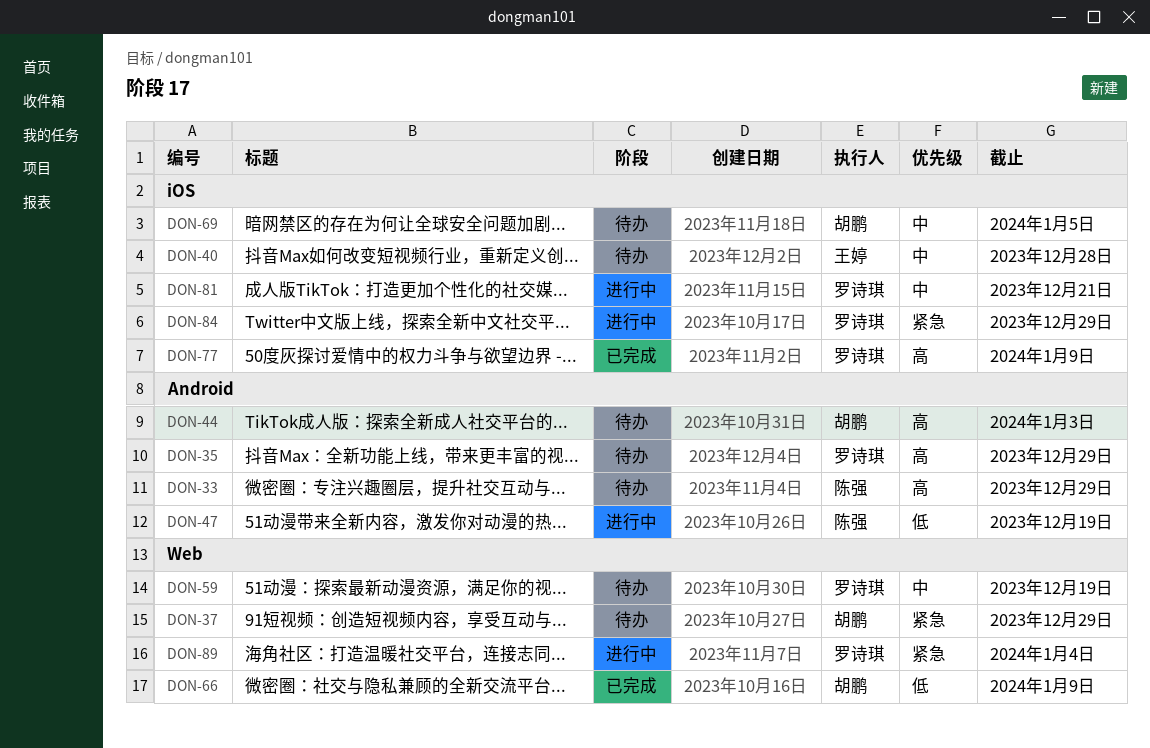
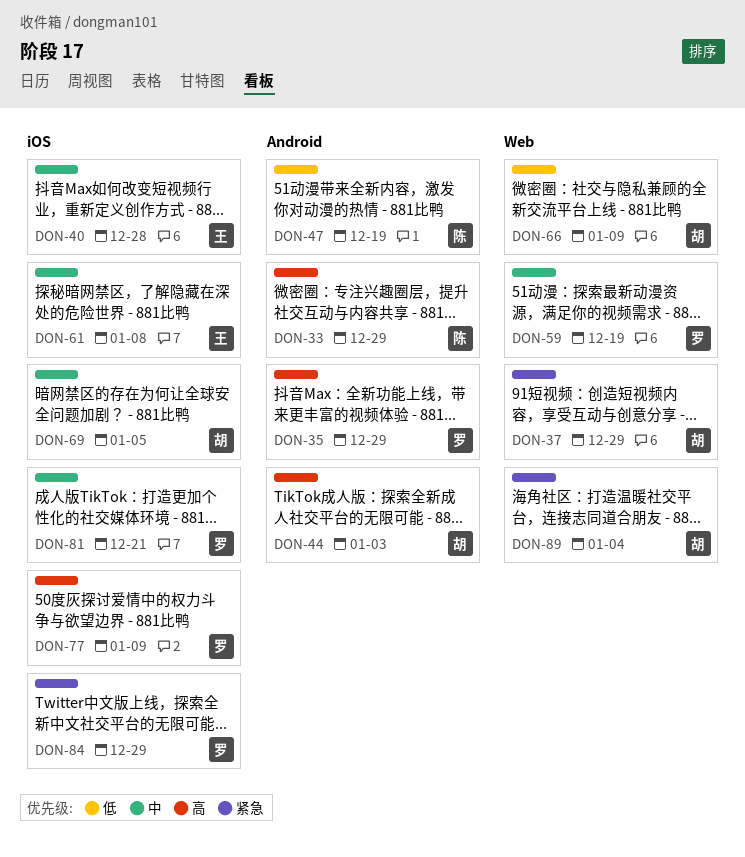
DON-61: none -> present
DON-89, owner: 罗诗琪 -> 胡鹏

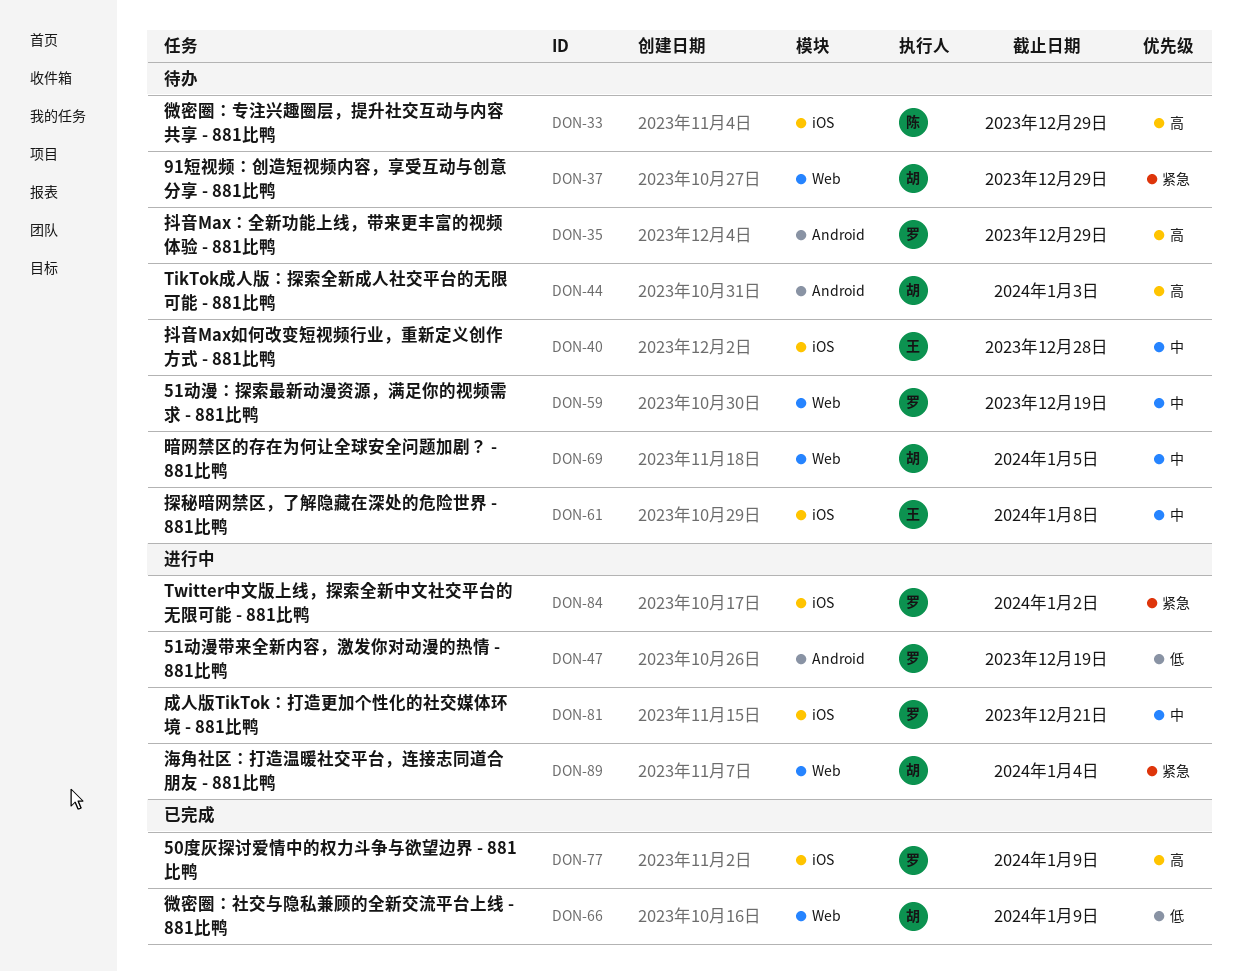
DON-33, label: Android -> iOS
DON-47, owner: 陈 -> 罗
DON-69, label: iOS -> Web
DON-84, due: Dec 29 -> Jan 2

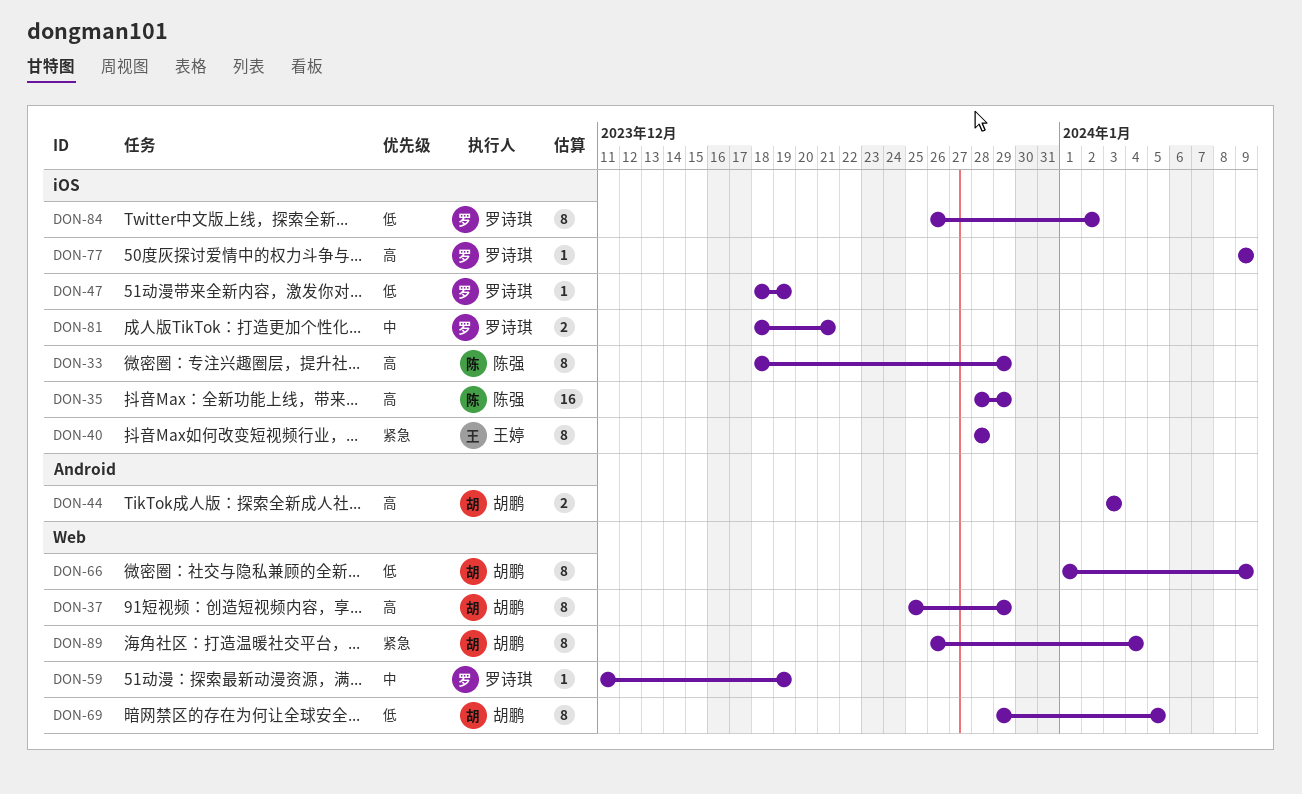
DON-35, owner: 罗诗琪 -> 陈强
DON-35, label: Android -> iOS
DON-37, priority: 紧急 -> 高
DON-40, priority: 中 -> 紧急
DON-47, label: Android -> iOS
DON-61: present -> none
DON-69, priority: 中 -> 低
DON-84, priority: 紧急 -> 低

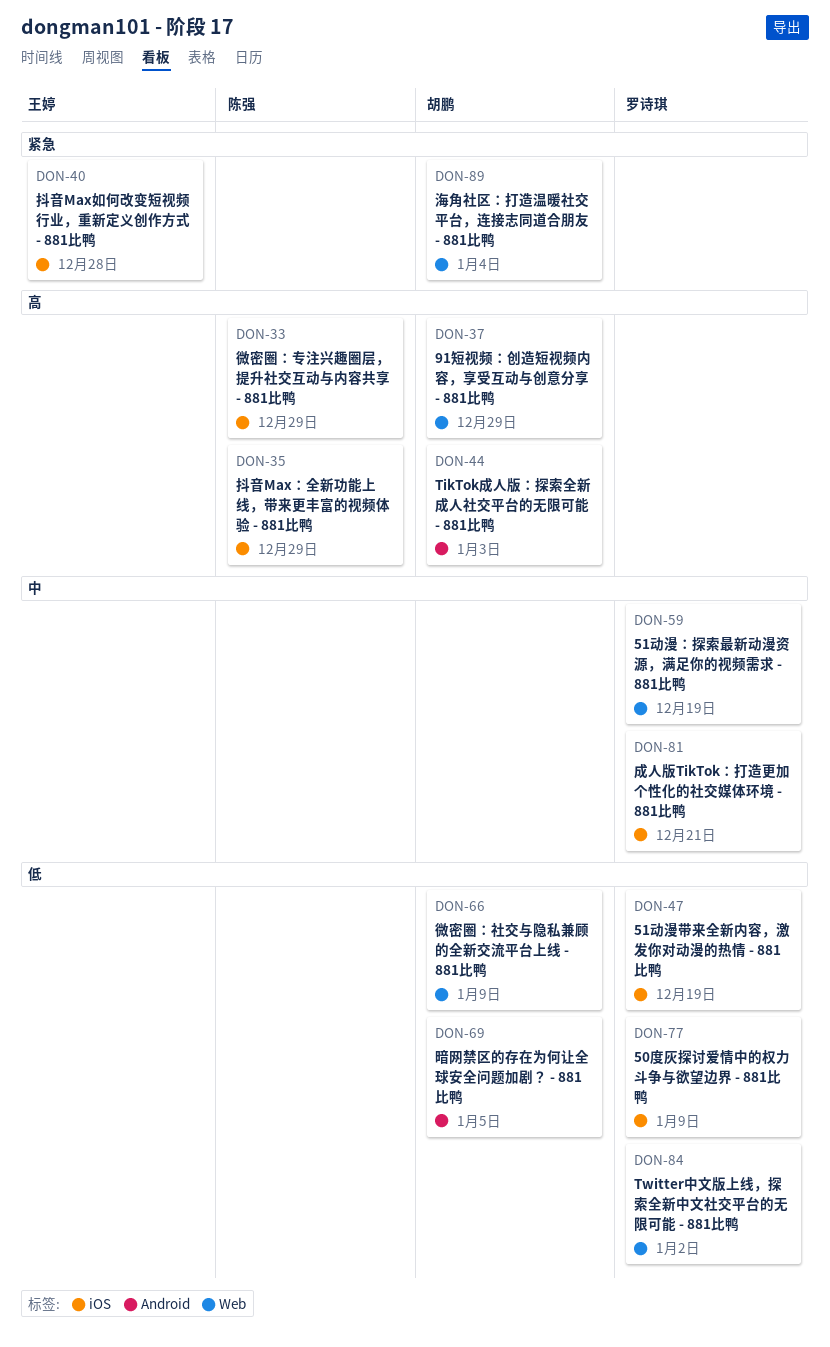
DON-69, label: Web -> Android
DON-77, priority: 高 -> 低
DON-84, label: iOS -> Web

